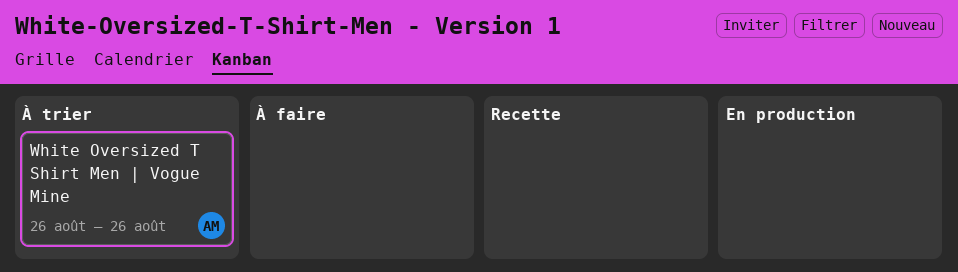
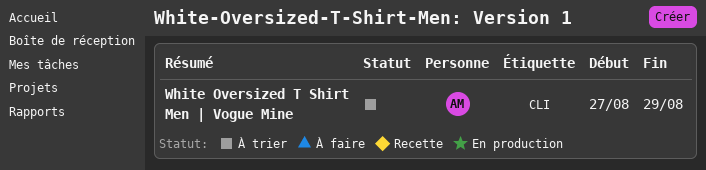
White Oversized T Shirt Men | Vogue Mine, start: Aug 26 -> Aug 27
White Oversized T Shirt Men | Vogue Mine, due: Aug 26 -> Aug 29

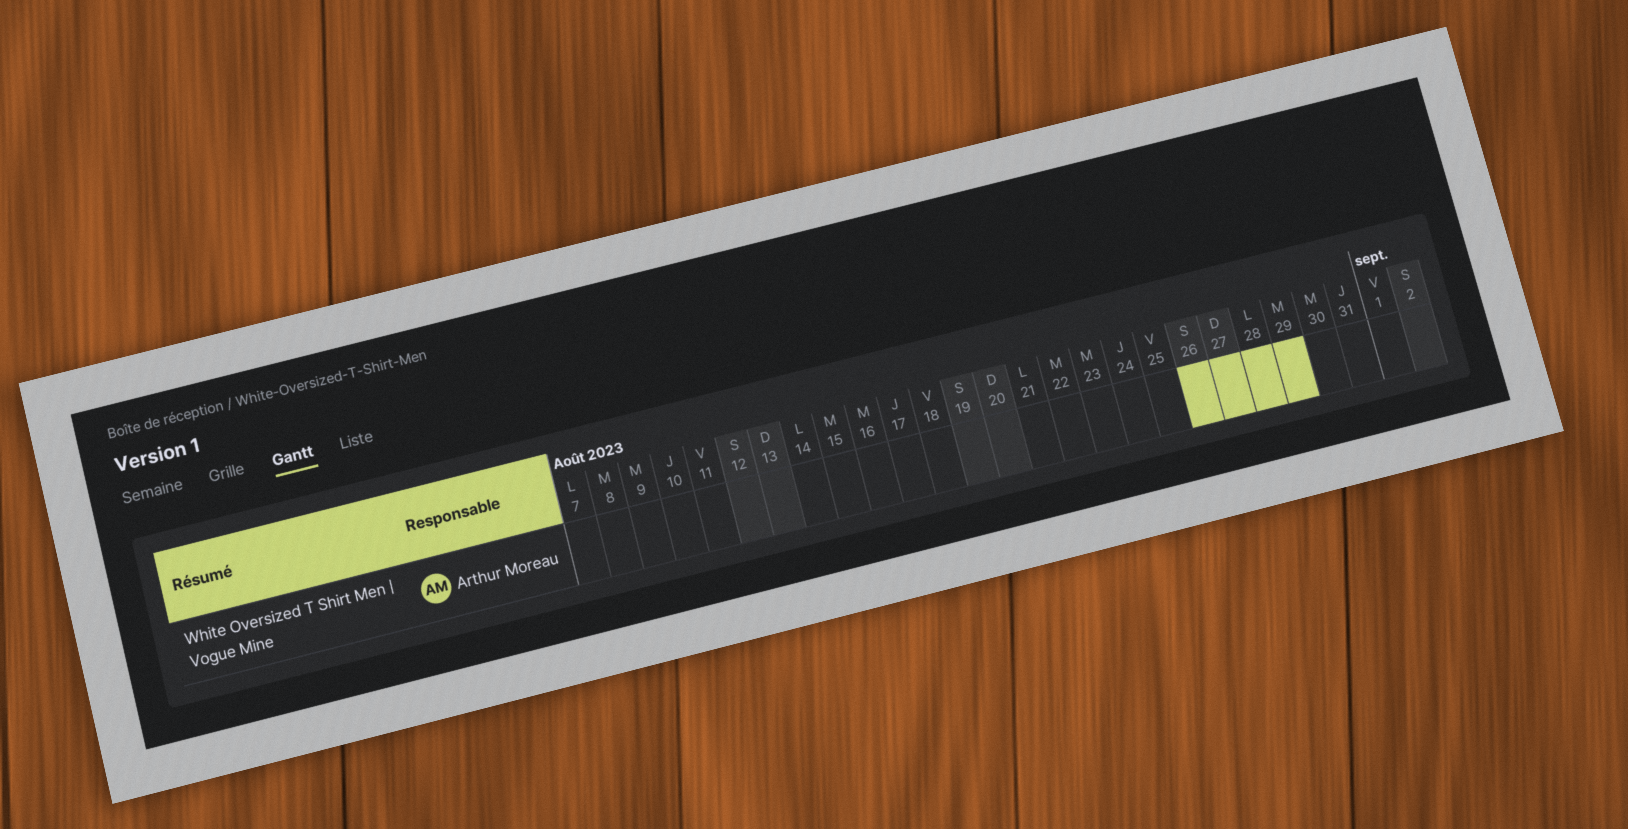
White Oversized T Shirt Men | Vogue Mine, start: Aug 27 -> Aug 26

